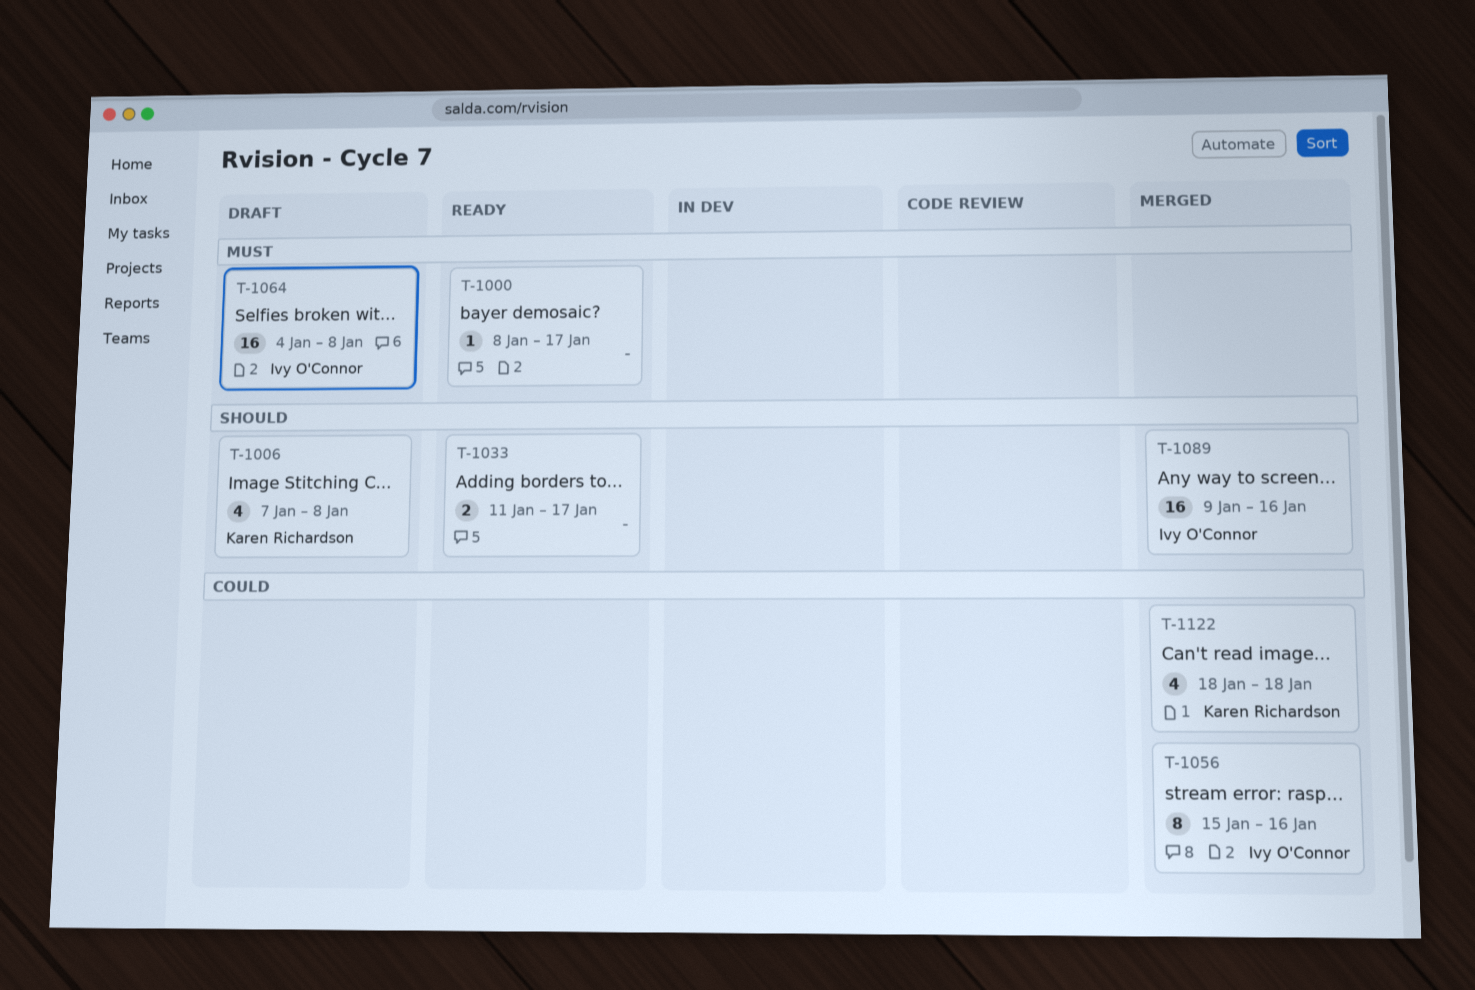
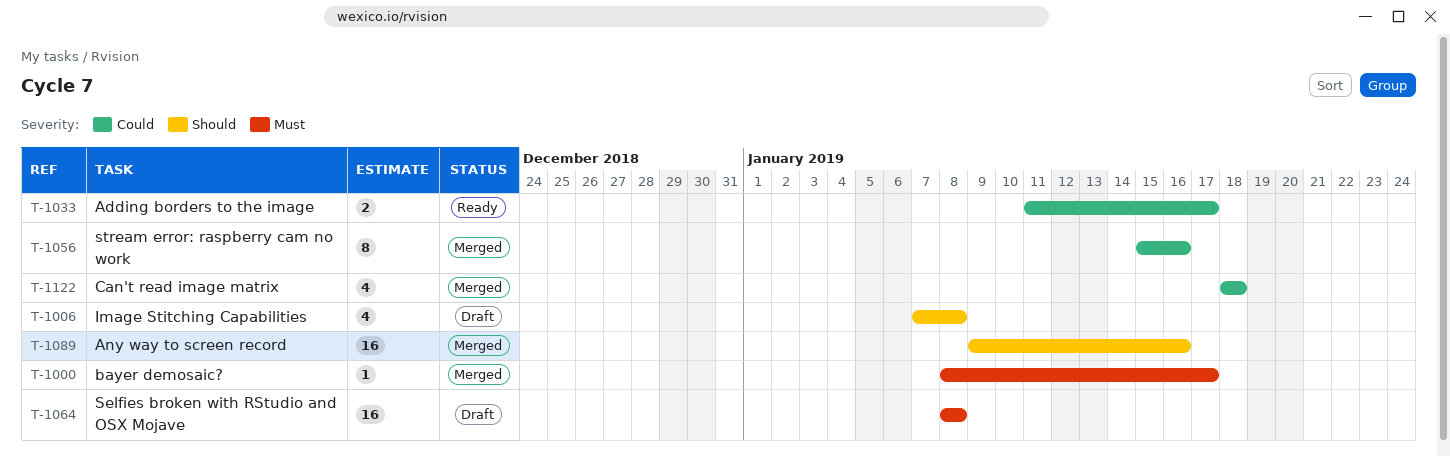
T-1000, status: Ready -> Merged
T-1033, priority: Should -> Could
T-1064, start: Jan 4 -> Jan 8

